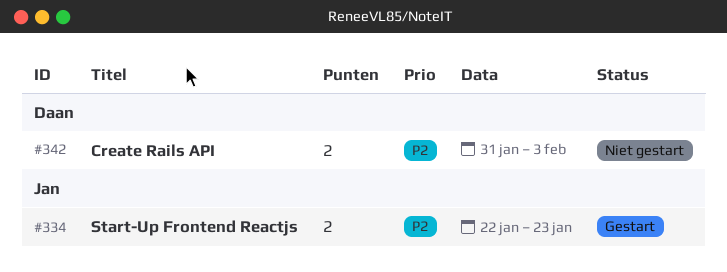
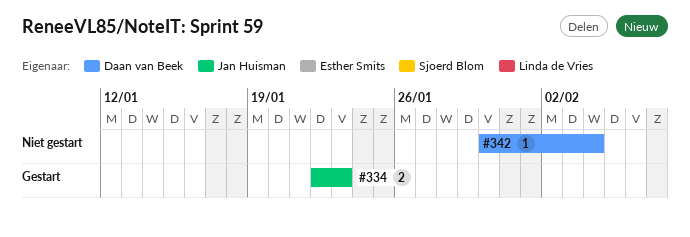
#342, estimate: 2 -> 1
#342, start: Jan 31 -> Jan 30
#342, due: Feb 3 -> Feb 4

